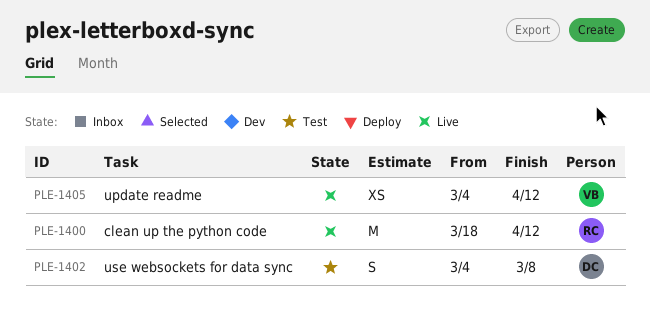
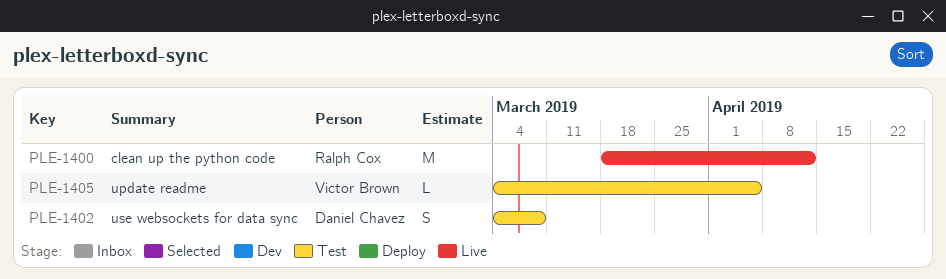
PLE-1405, status: Live -> Test
PLE-1405, estimate: XS -> L
PLE-1405, due: Apr 12 -> Apr 5

